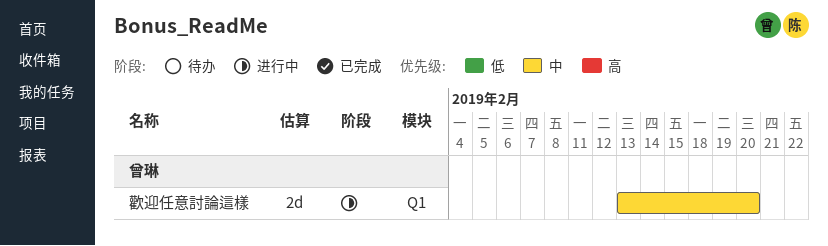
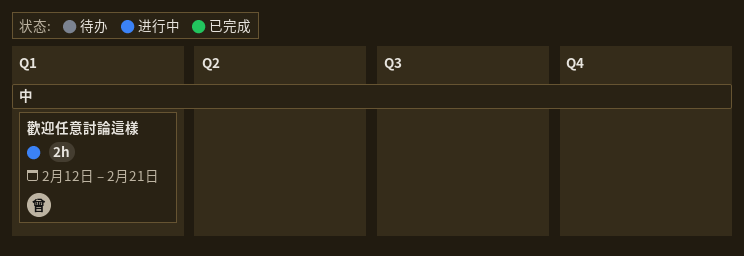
歡迎任意討論這樣, estimate: 2d -> 2h
歡迎任意討論這樣, start: Feb 13 -> Feb 12
歡迎任意討論這樣, due: Feb 20 -> Feb 21

